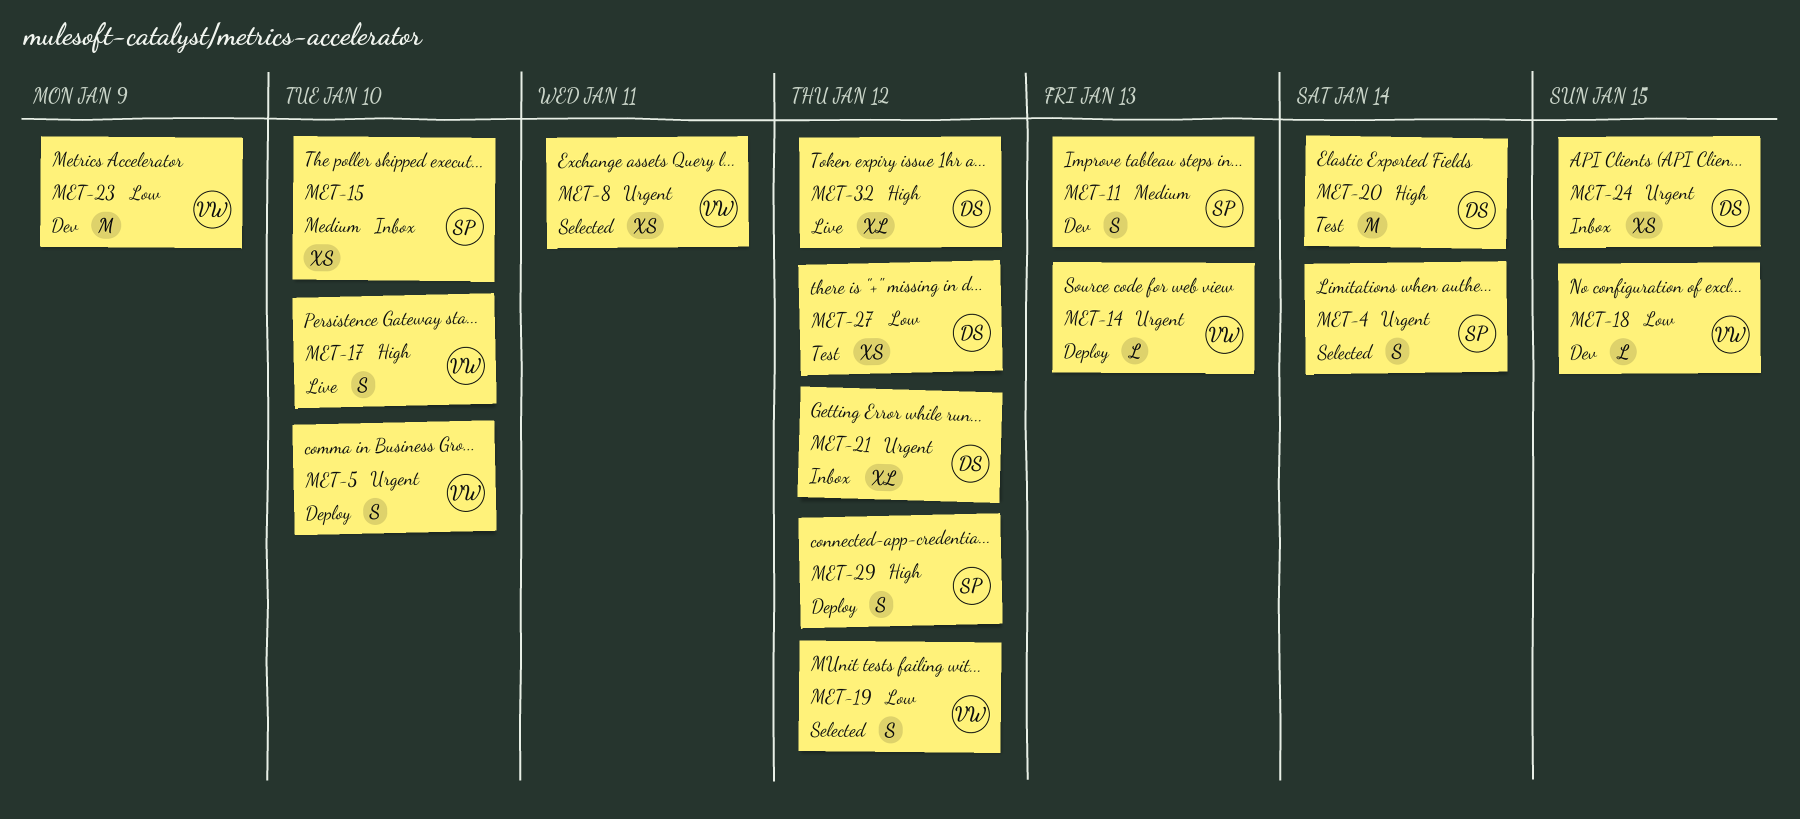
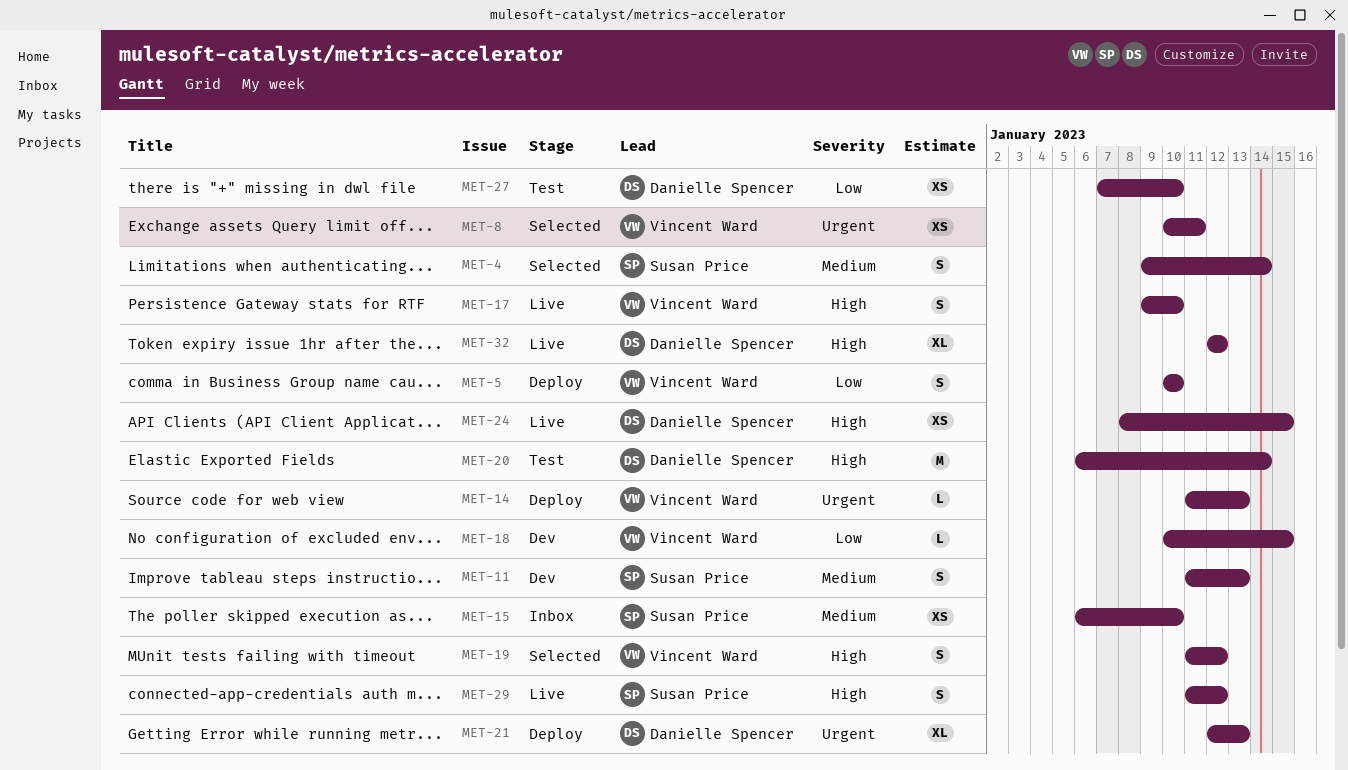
MET-4, priority: Urgent -> Medium
MET-5, priority: Urgent -> Low
MET-19, priority: Low -> High
MET-21, status: Inbox -> Deploy
MET-21, due: Jan 12 -> Jan 13
MET-23: present -> none
MET-24, status: Inbox -> Live
MET-24, priority: Urgent -> High
MET-27, due: Jan 12 -> Jan 10
MET-29, status: Deploy -> Live

